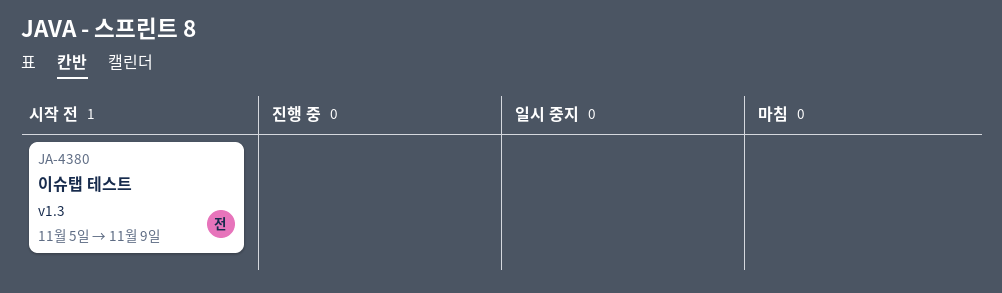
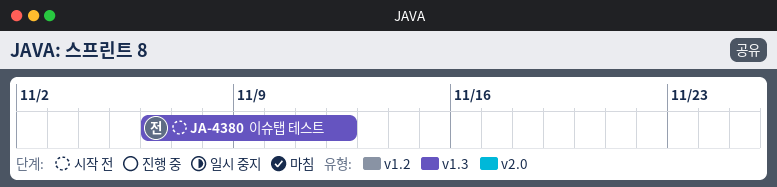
JA-4380, start: Nov 5 -> Nov 6
JA-4380, due: Nov 9 -> Nov 12

